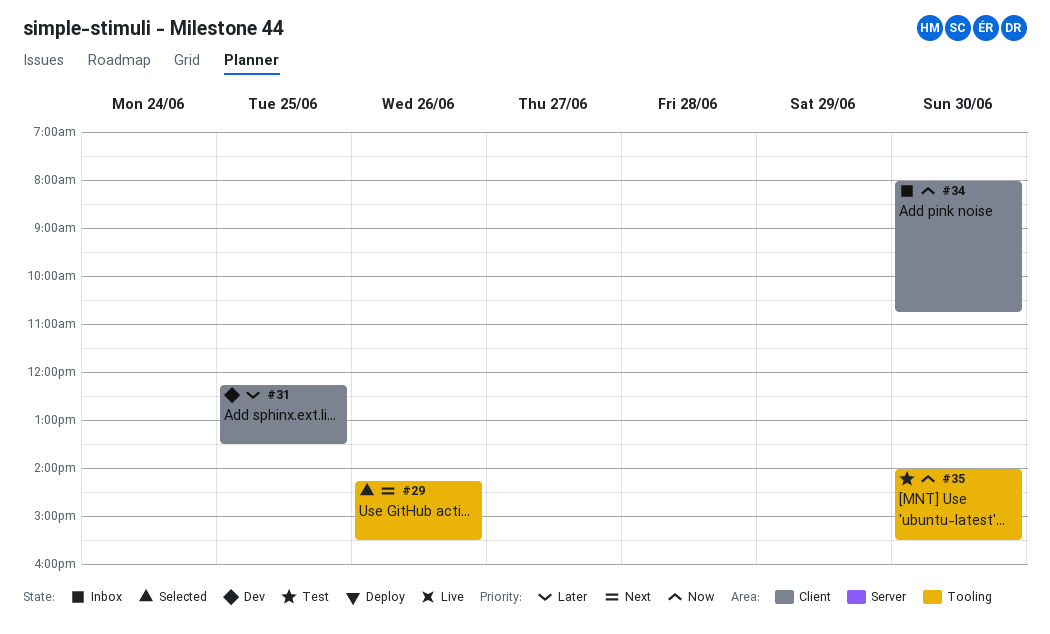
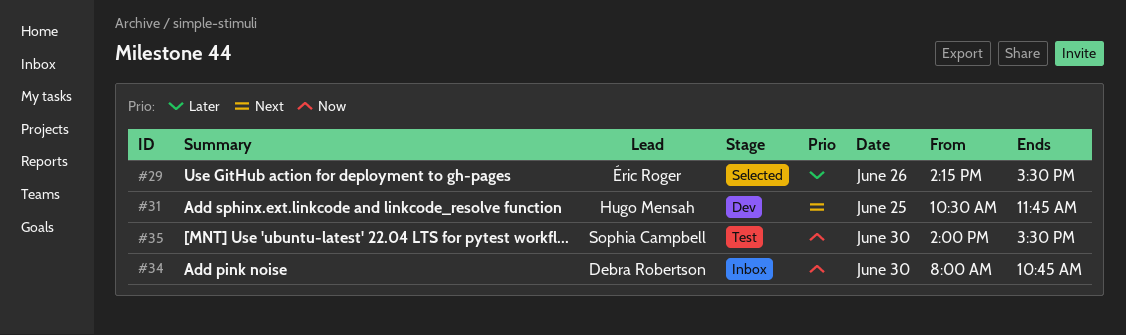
#29, priority: Next -> Later
#31, priority: Later -> Next
#31, begins: 12:15 -> 10:30
#31, ends: 13:30 -> 11:45

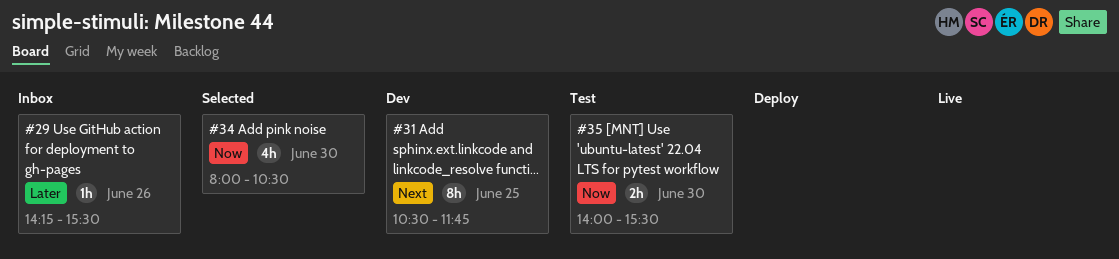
#29, status: Selected -> Inbox
#34, status: Inbox -> Selected
#34, ends: 10:45 -> 10:30

